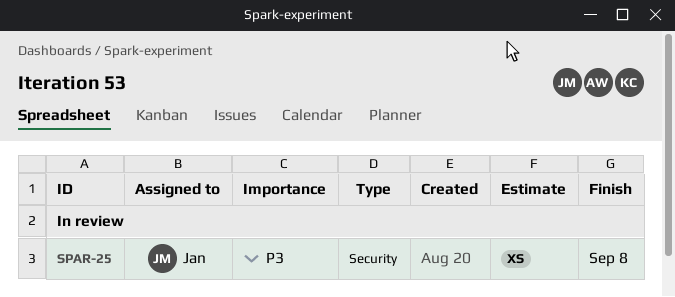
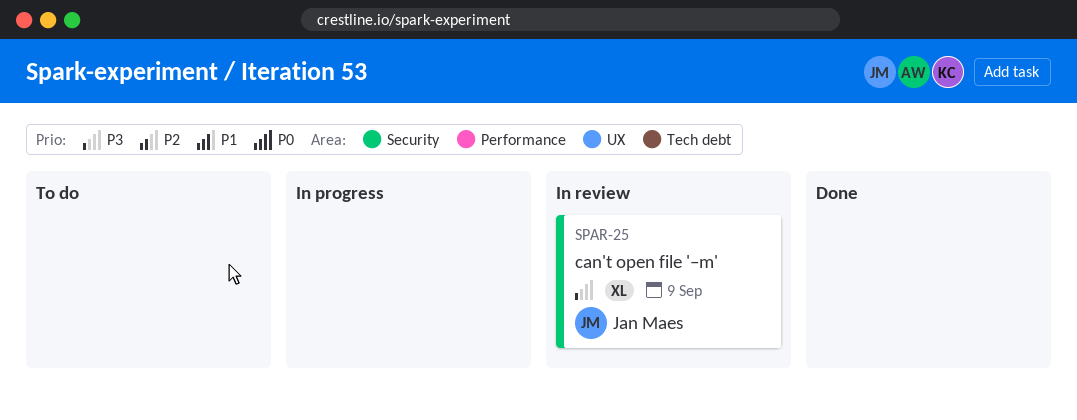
SPAR-25, estimate: XS -> XL
SPAR-25, due: Sep 8 -> Sep 9

